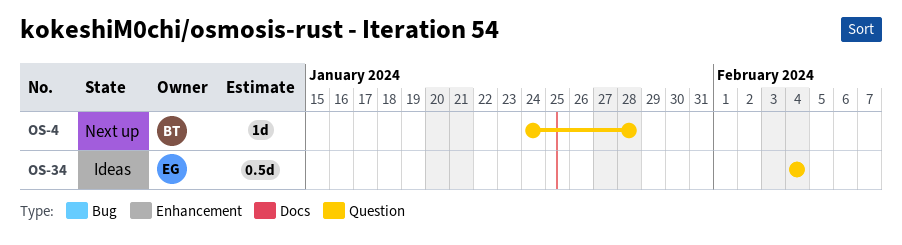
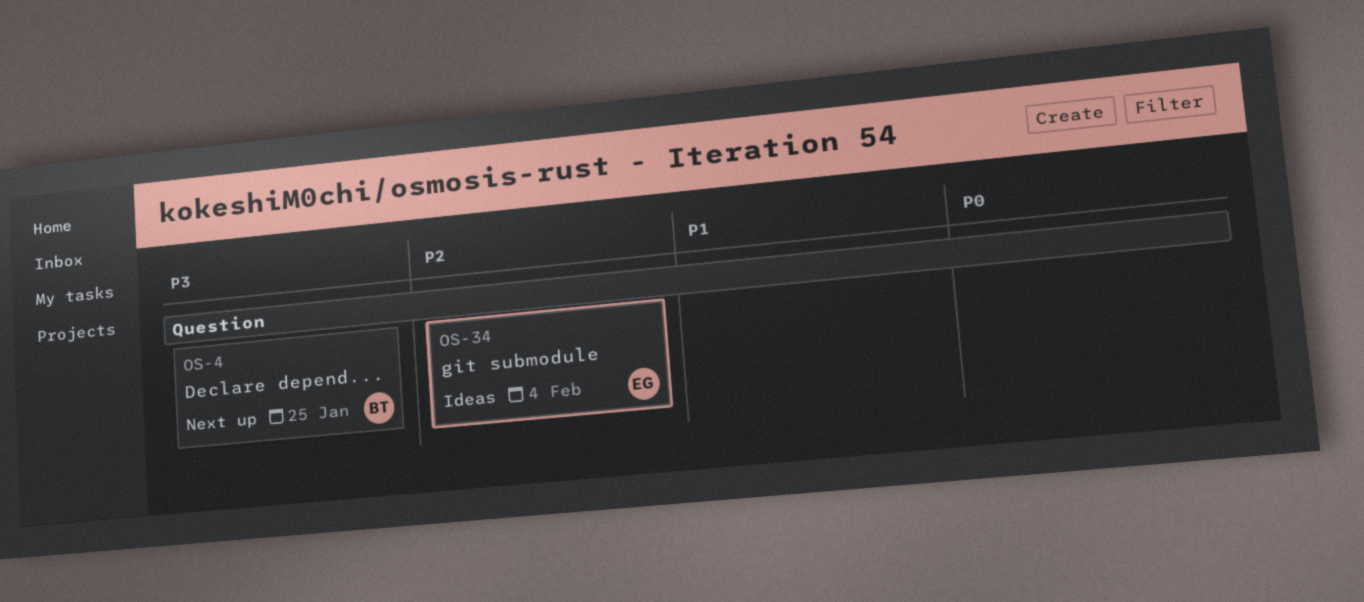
OS-4, due: Jan 28 -> Jan 25

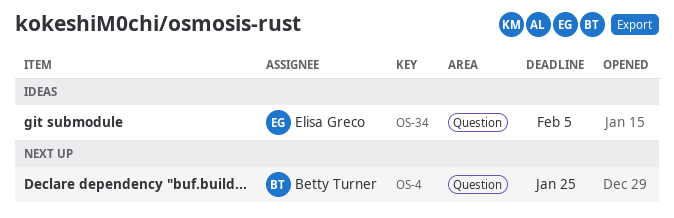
OS-34, due: Feb 4 -> Feb 5

